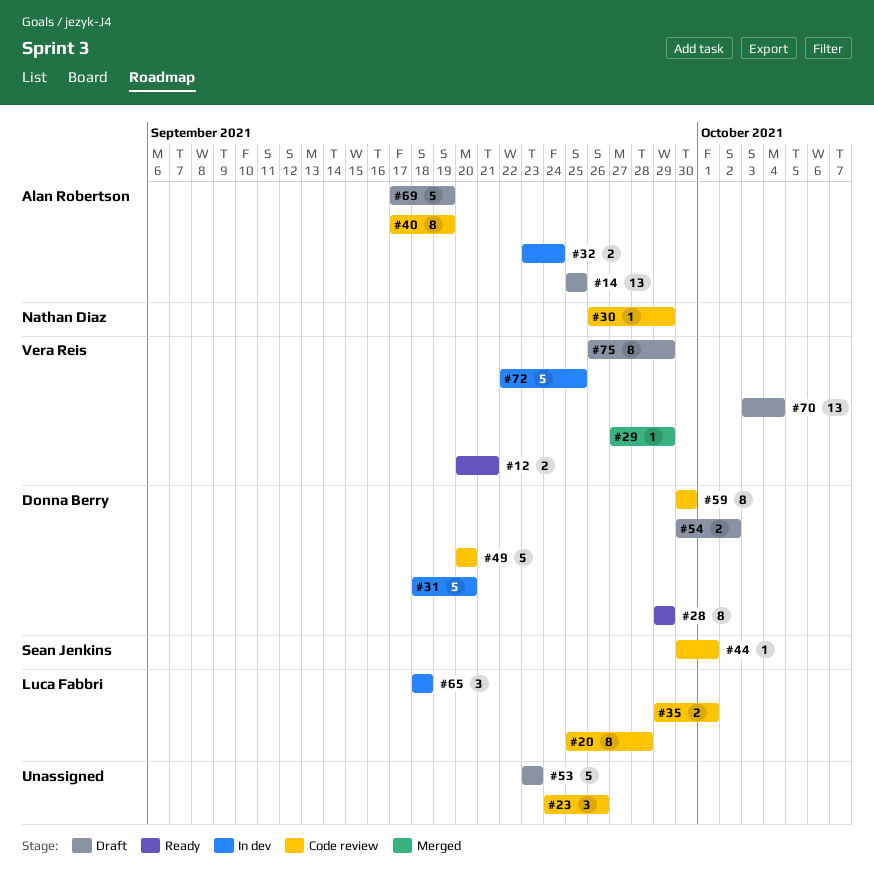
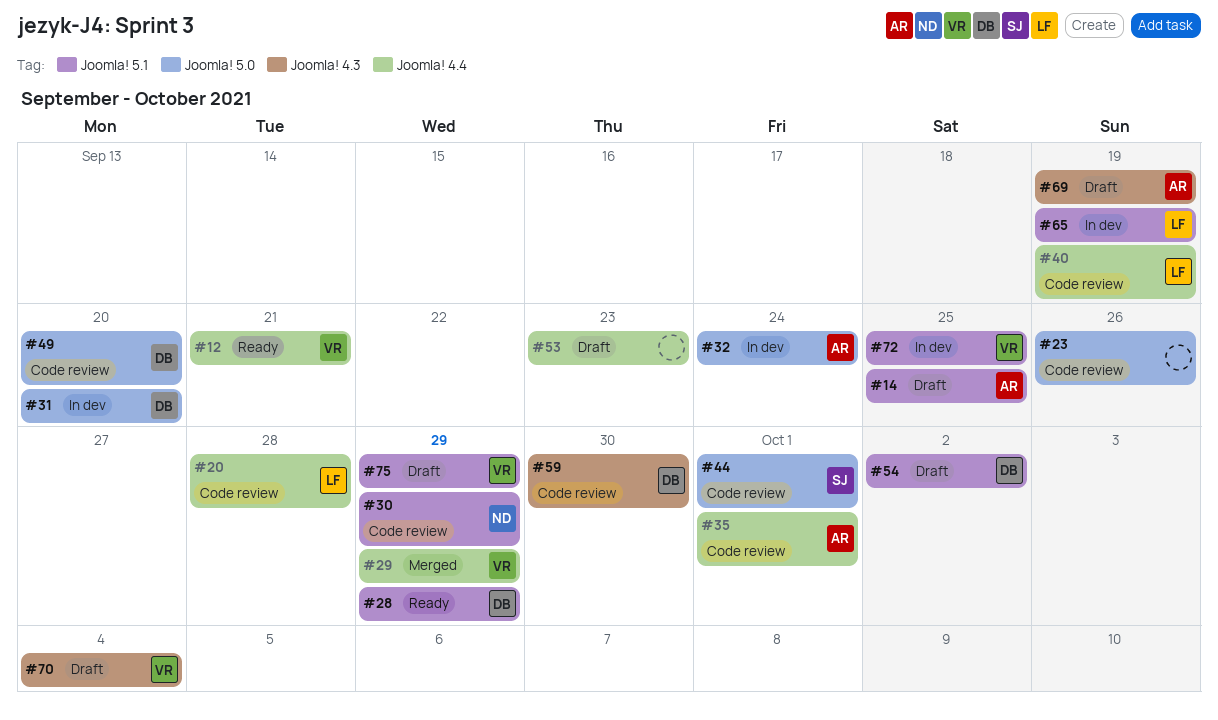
#35, owner: Luca Fabbri -> Alan Robertson
#40, owner: Alan Robertson -> Luca Fabbri
#65, due: Sep 18 -> Sep 19

